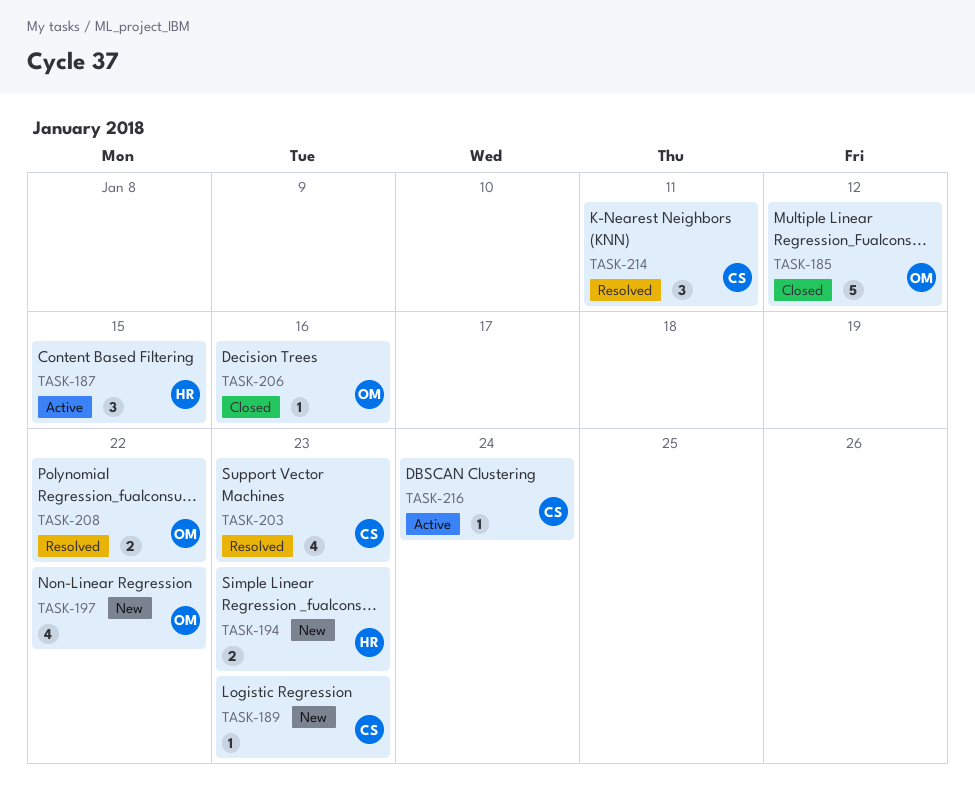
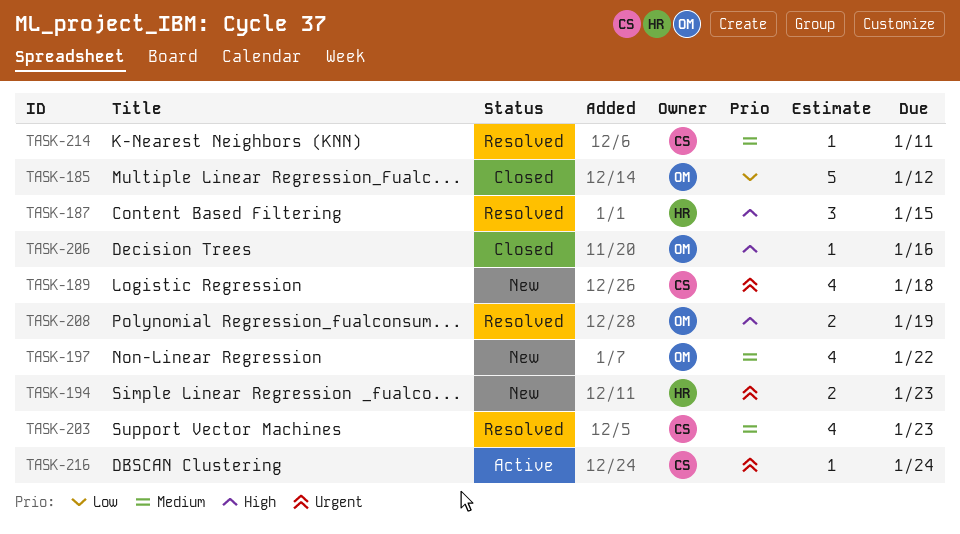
TASK-187, status: Active -> Resolved
TASK-189, estimate: 1 -> 4
TASK-189, due: Jan 23 -> Jan 18
TASK-208, due: Jan 22 -> Jan 19
TASK-214, estimate: 3 -> 1

